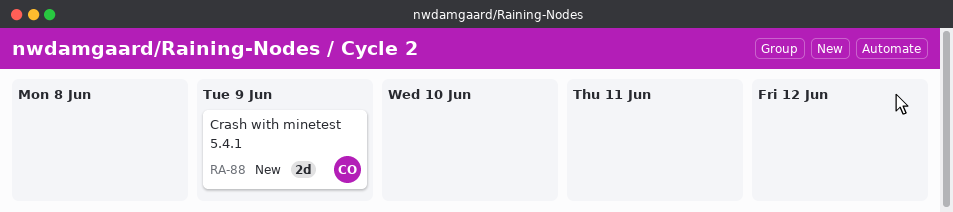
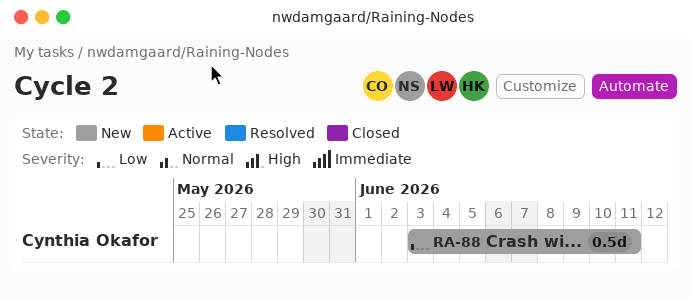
RA-88, estimate: 2d -> 0.5d
RA-88, due: Jun 9 -> Jun 11

